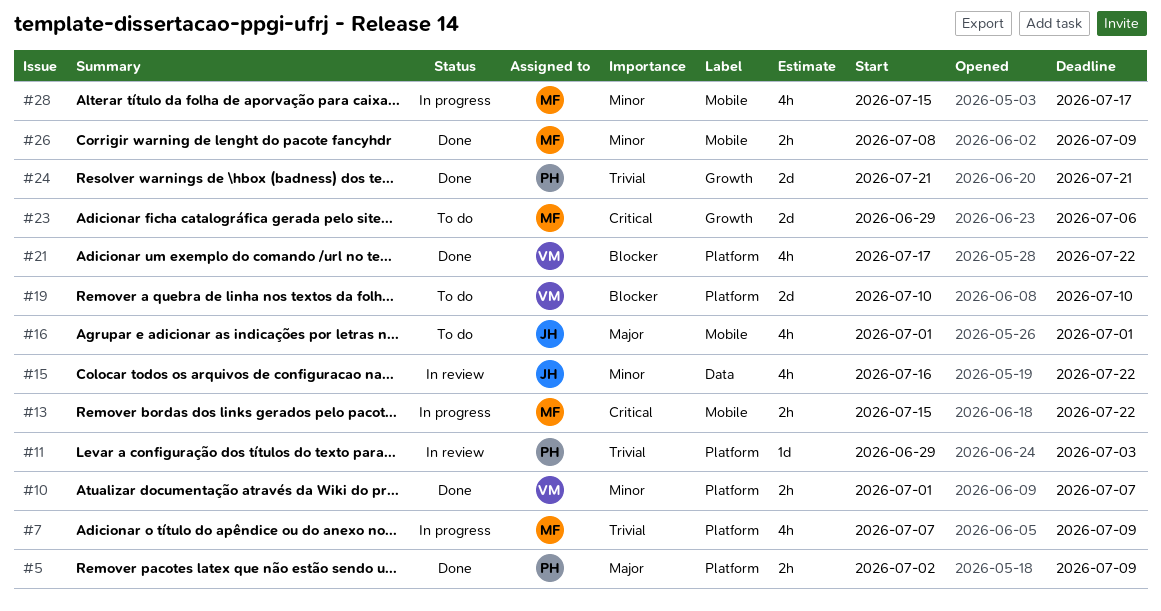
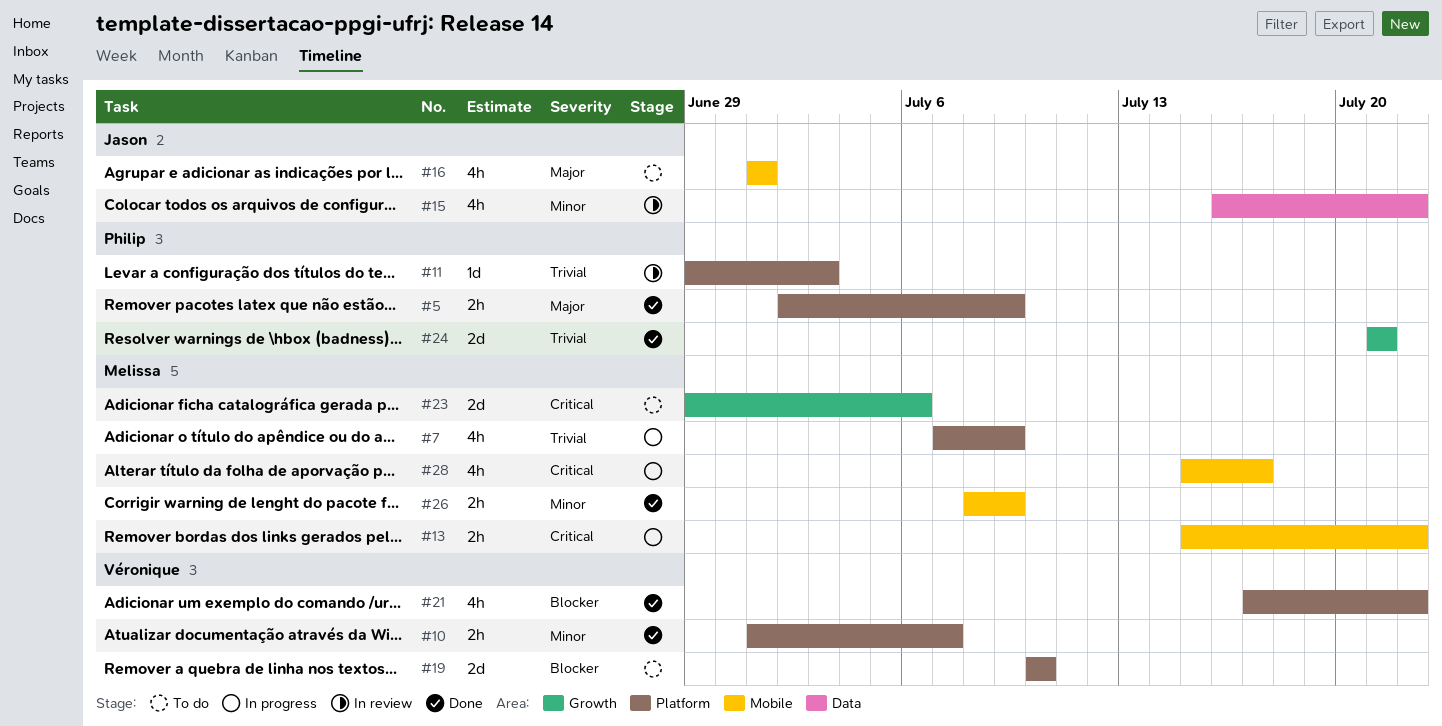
#28, priority: Minor -> Critical

